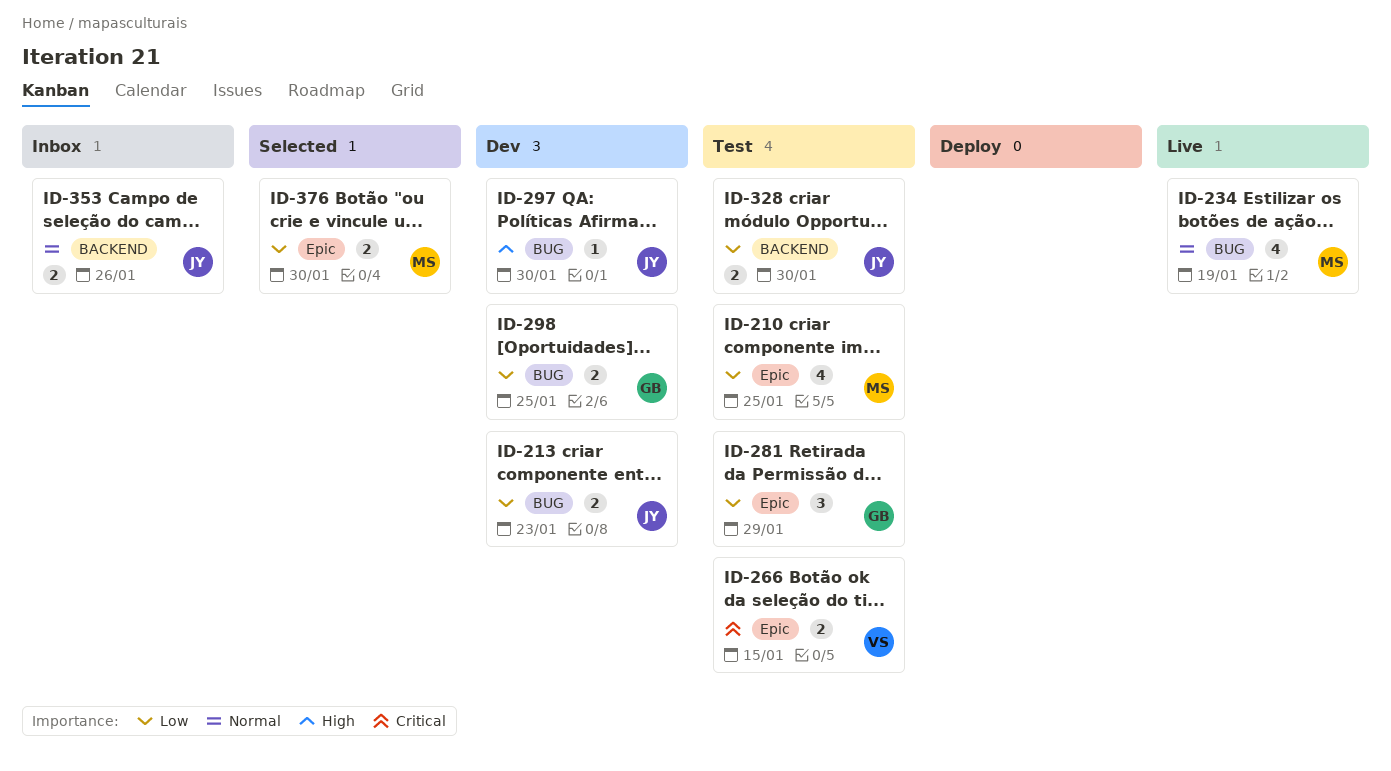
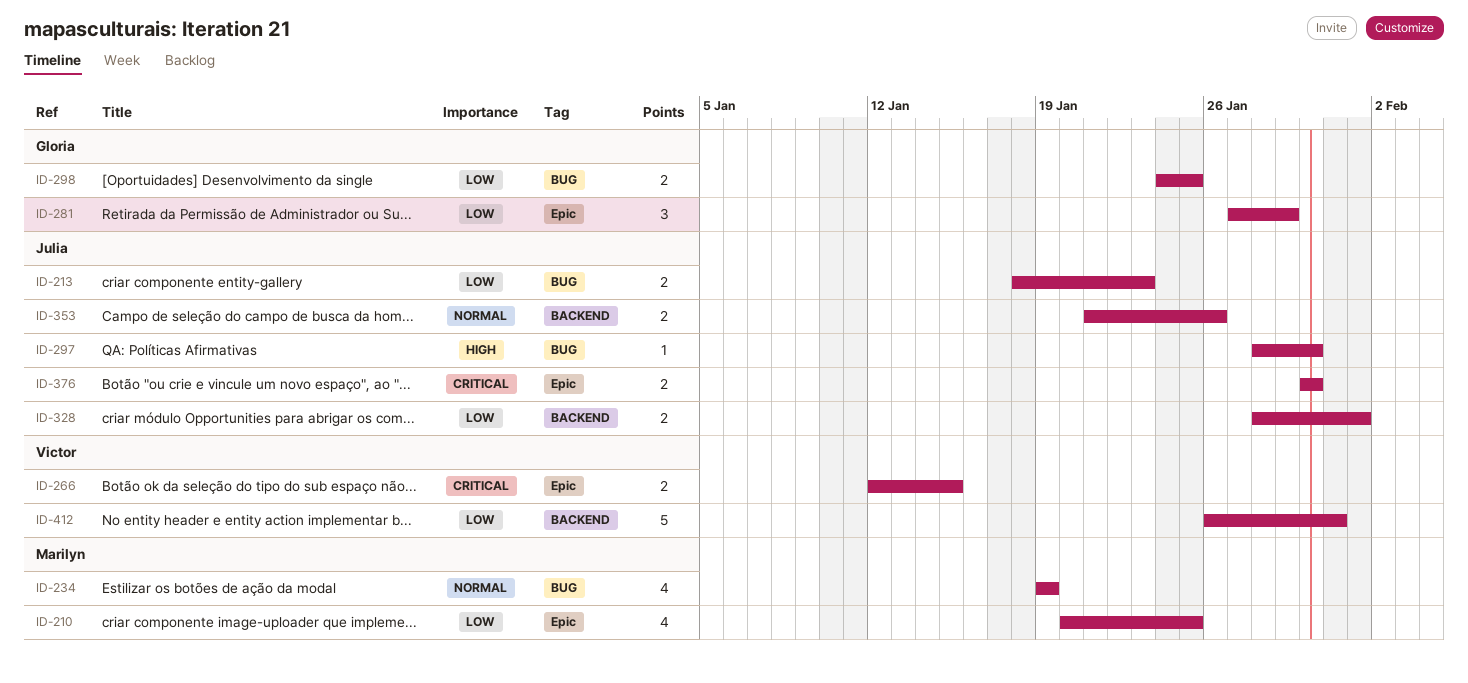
ID-328, due: Jan 30 -> Feb 1
ID-376, owner: Marilyn -> Julia
ID-376, priority: Low -> Critical
ID-412: none -> present

